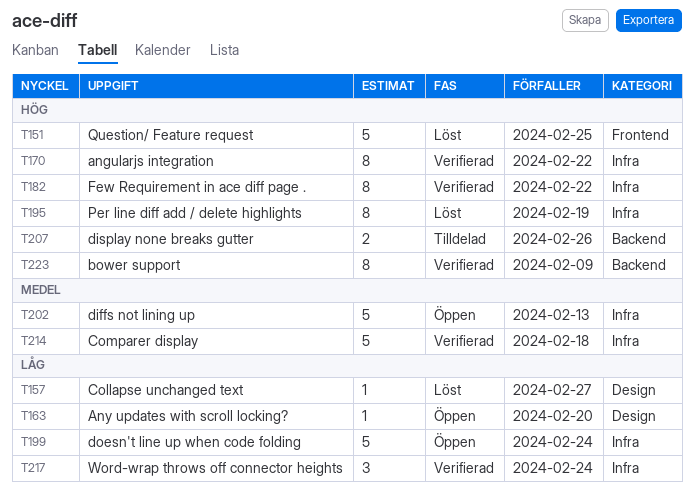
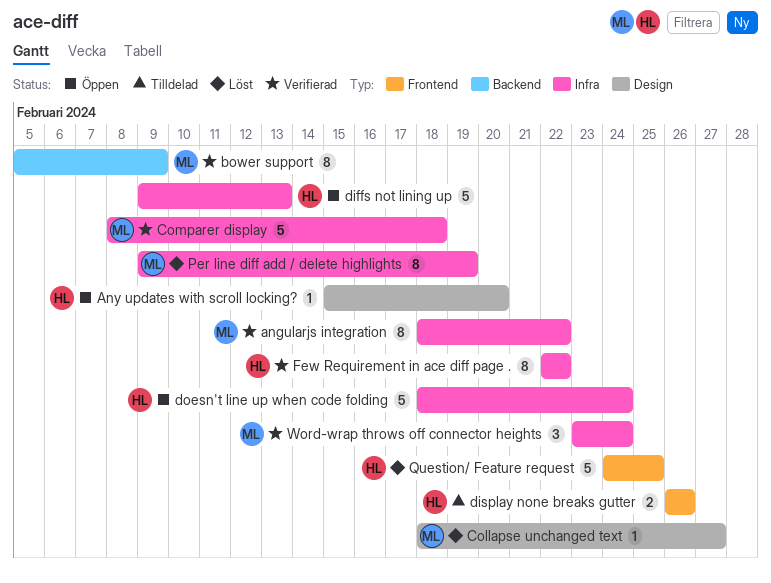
display none breaks gutter, label: Backend -> Frontend

